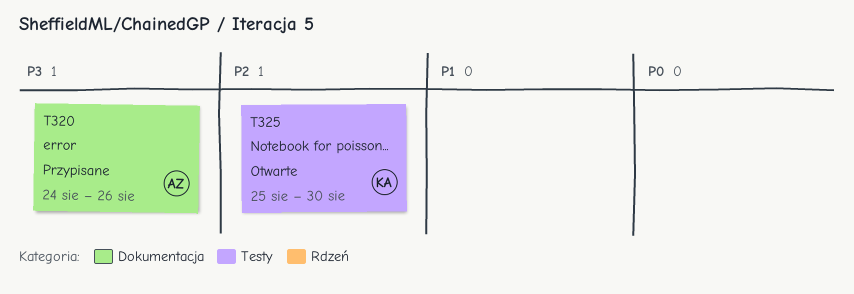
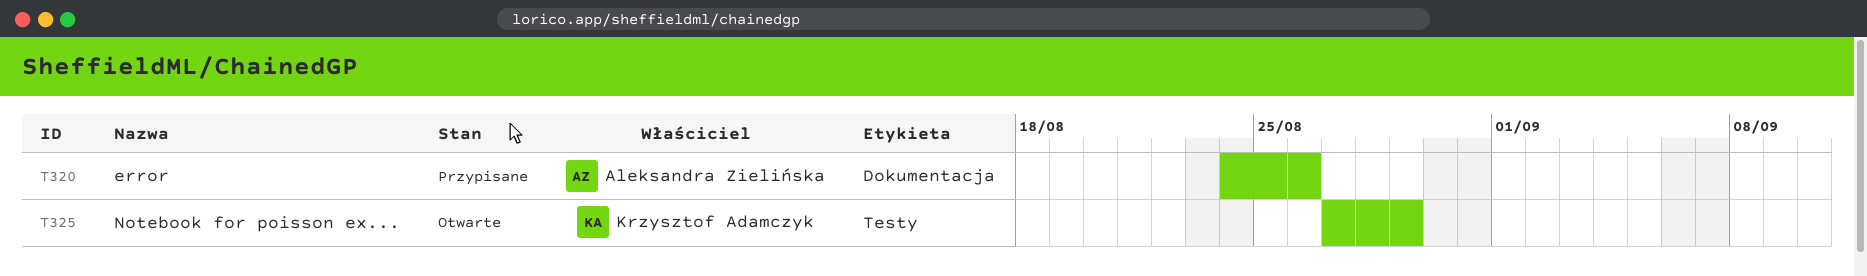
T325, start: Aug 25 -> Aug 27
T325, due: Aug 30 -> Aug 29

